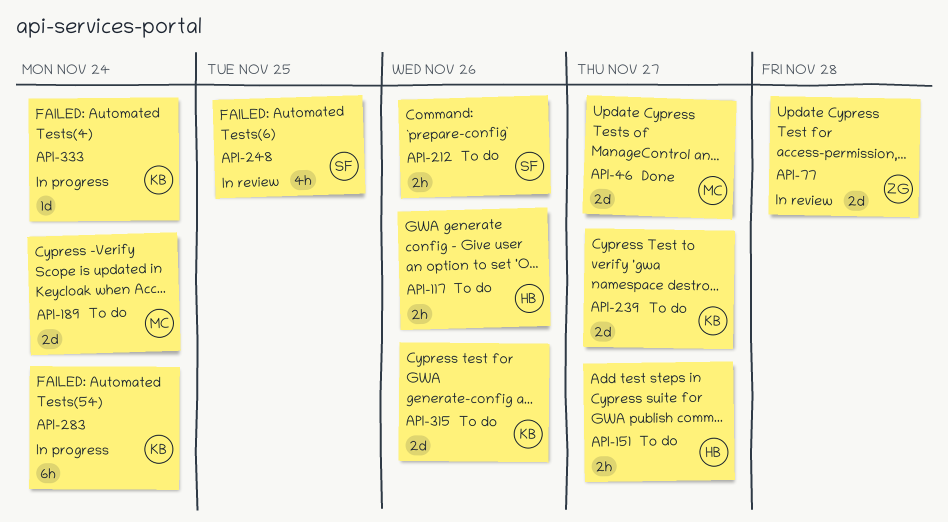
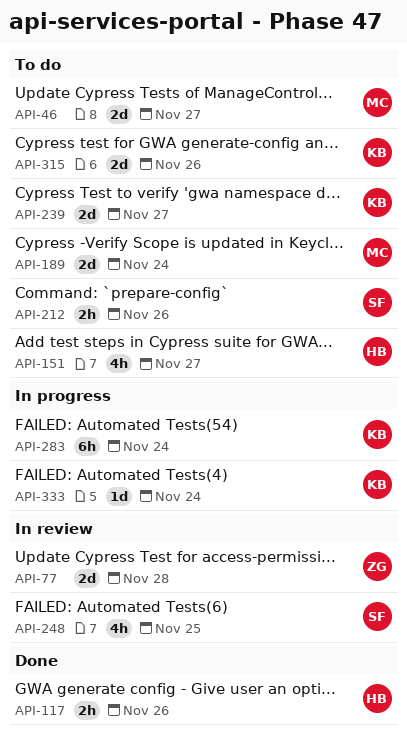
API-46, status: Done -> To do
API-117, status: To do -> Done
API-151, estimate: 2h -> 4h

